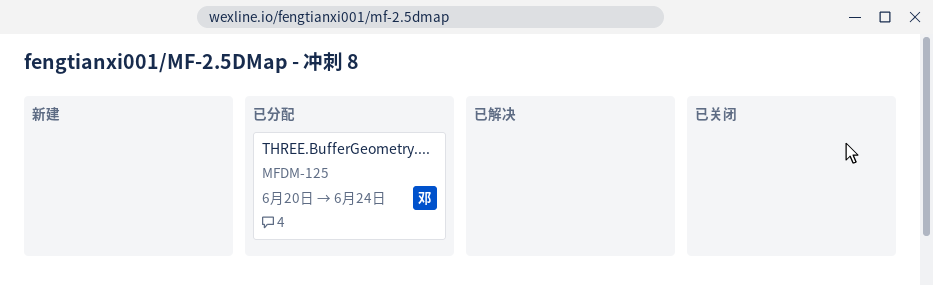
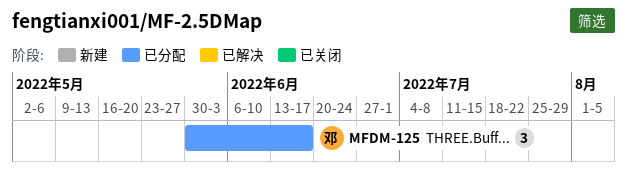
MFDM-125, start: Jun 20 -> May 30
MFDM-125, due: Jun 24 -> Jun 17

